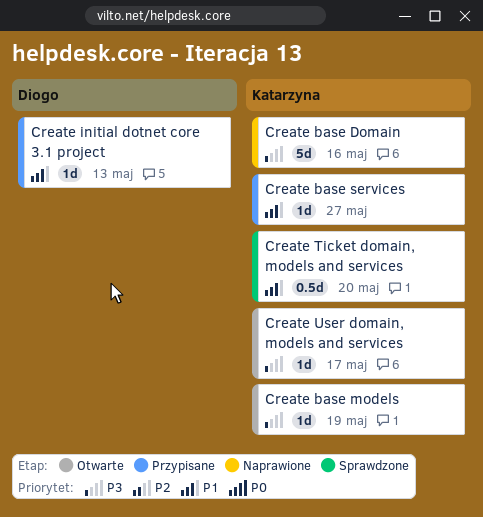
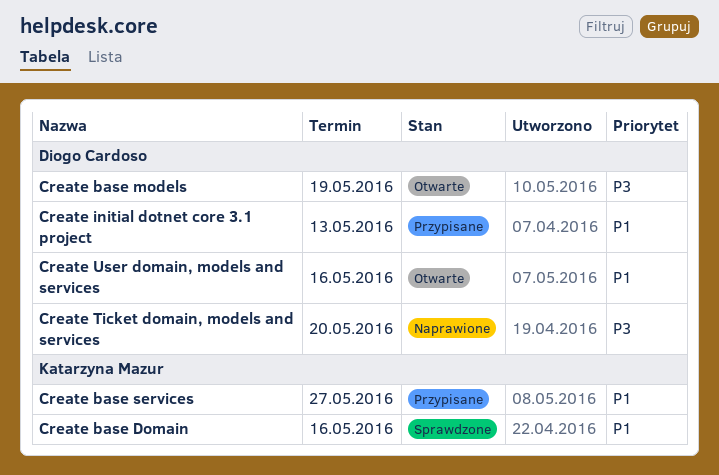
Create base Domain, status: Naprawione -> Sprawdzone
Create base Domain, priority: P3 -> P1
Create base models, owner: Katarzyna Mazur -> Diogo Cardoso
Create Ticket domain, models and services, status: Sprawdzone -> Naprawione
Create Ticket domain, models and services, owner: Katarzyna Mazur -> Diogo Cardoso
Create Ticket domain, models and services, priority: P1 -> P3
Create User domain, models and services, owner: Katarzyna Mazur -> Diogo Cardoso
Create User domain, models and services, priority: P3 -> P1
Create User domain, models and services, due: May 17 -> May 16

